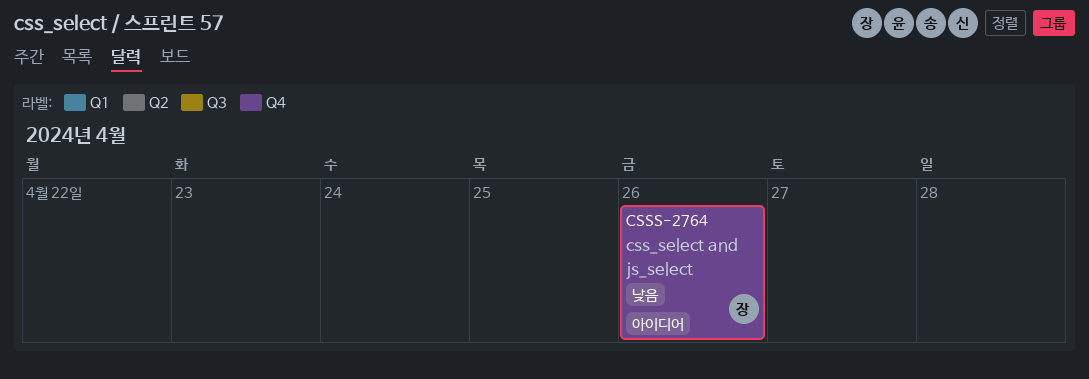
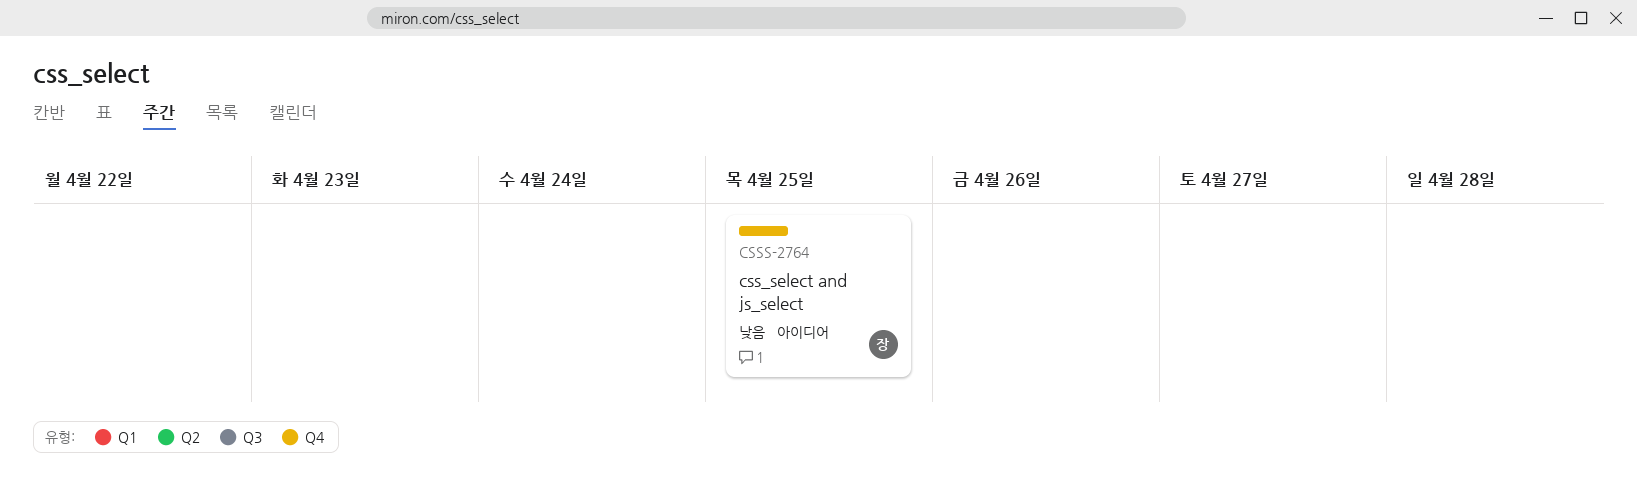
CSSS-2764, due: Apr 26 -> Apr 25

